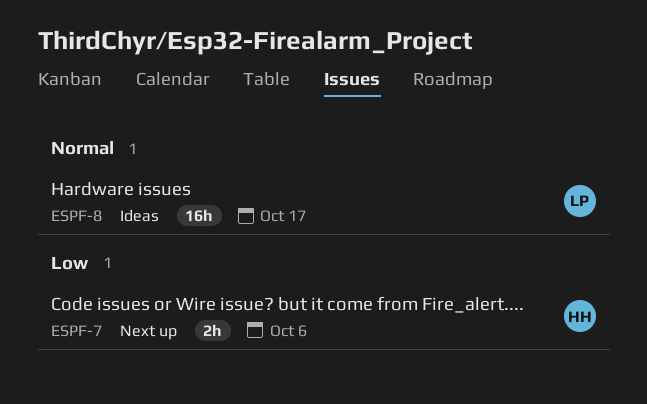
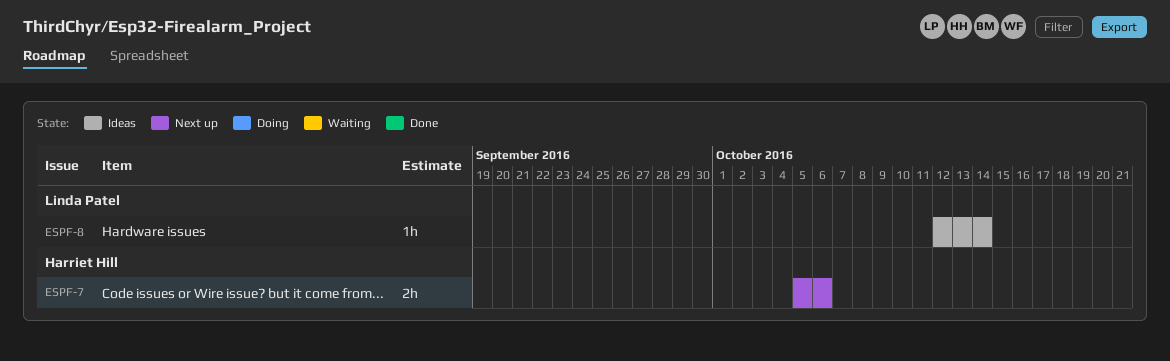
ESPF-8, estimate: 16h -> 1h
ESPF-8, due: Oct 17 -> Oct 14

